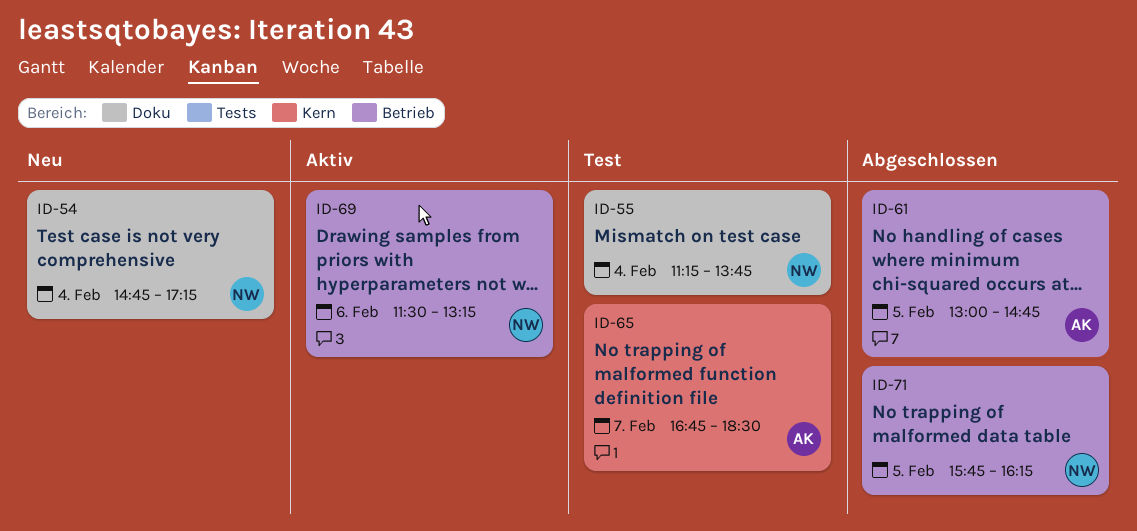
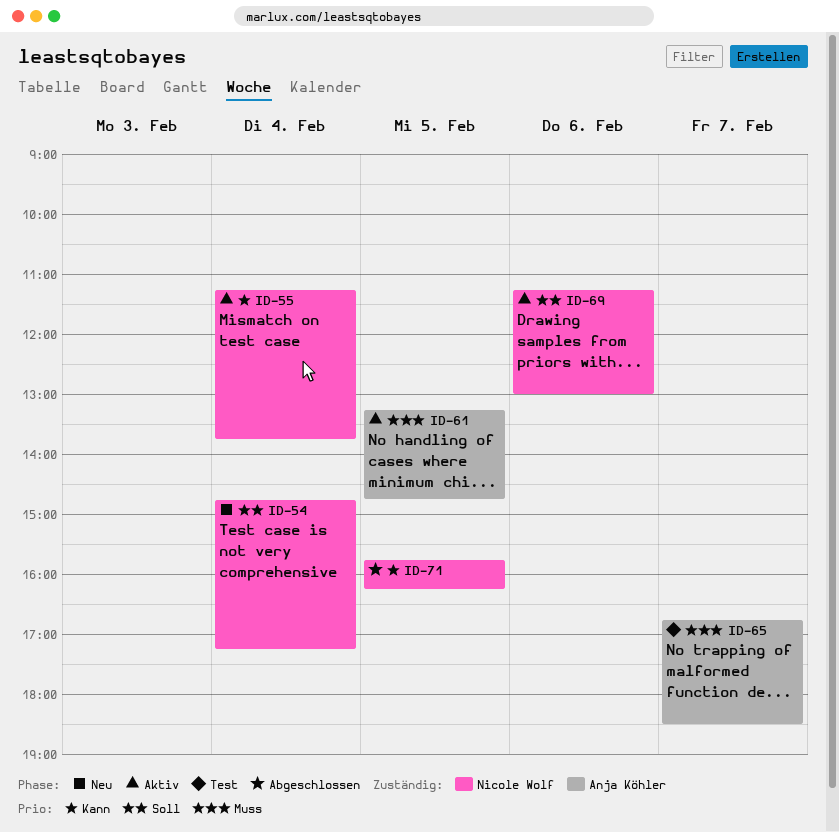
ID-55, status: Test -> Aktiv
ID-61, status: Abgeschlossen -> Aktiv
ID-61, begins: 13:00 -> 13:15
ID-69, begins: 11:30 -> 11:15
ID-69, ends: 13:15 -> 13:00

